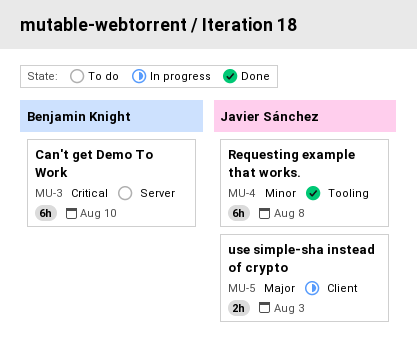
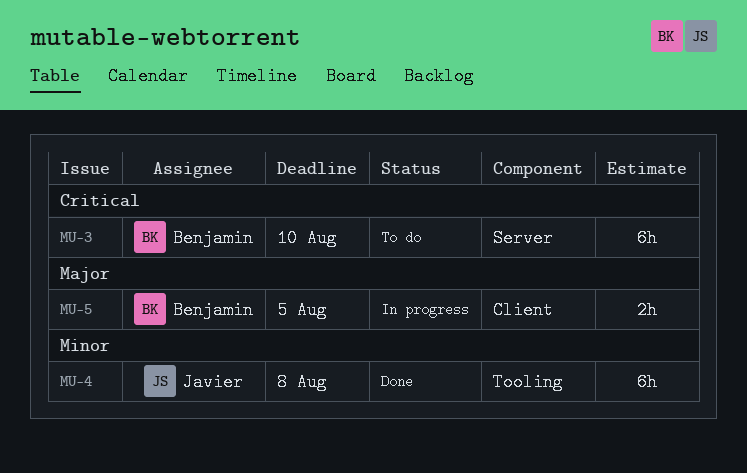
MU-5, owner: Javier Sánchez -> Benjamin Knight
MU-5, due: Aug 3 -> Aug 5

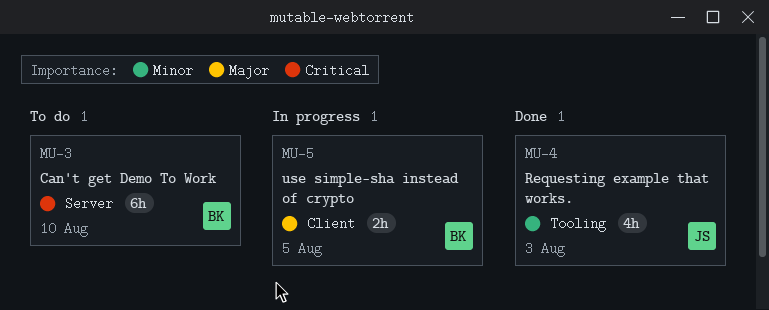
MU-4, estimate: 6h -> 4h
MU-4, due: Aug 8 -> Aug 3

